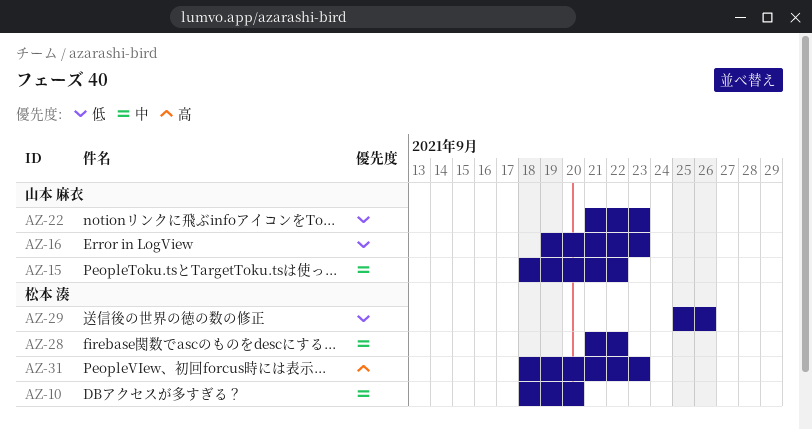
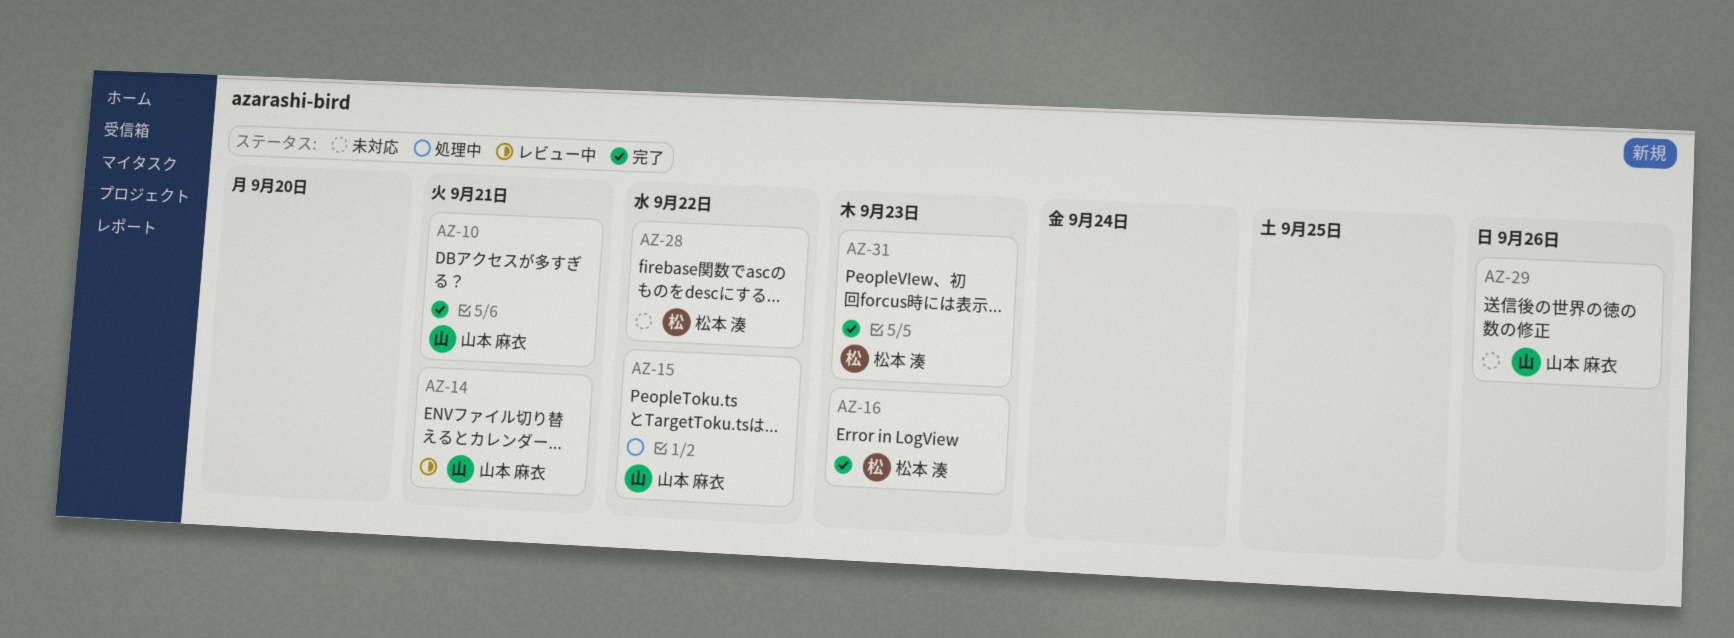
AZ-10, owner: 松本 湊 -> 山本 麻衣
AZ-10, due: Sep 20 -> Sep 21
AZ-14: none -> present
AZ-16, owner: 山本 麻衣 -> 松本 湊
AZ-22: present -> none
AZ-29, owner: 松本 湊 -> 山本 麻衣

